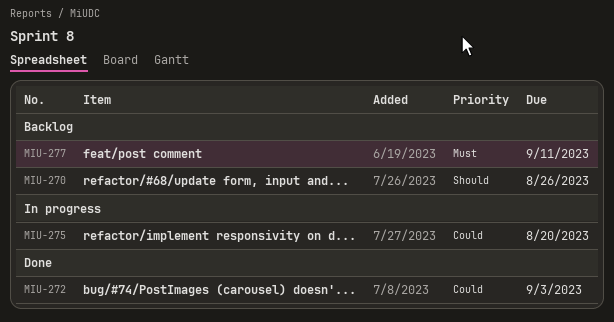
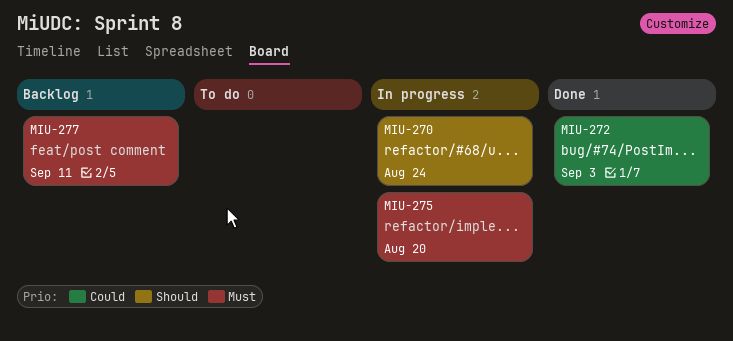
MIU-270, status: Backlog -> In progress
MIU-270, due: Aug 26 -> Aug 24
MIU-275, priority: Could -> Must

